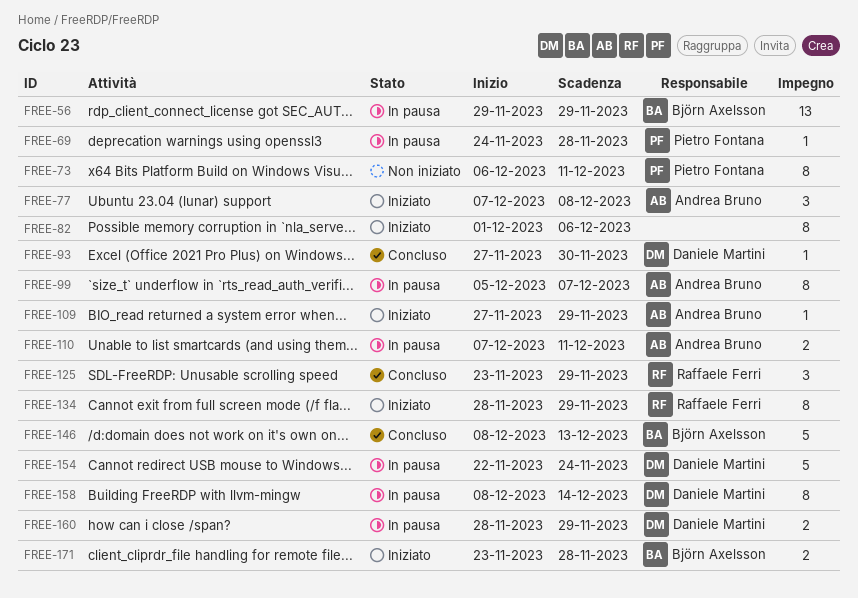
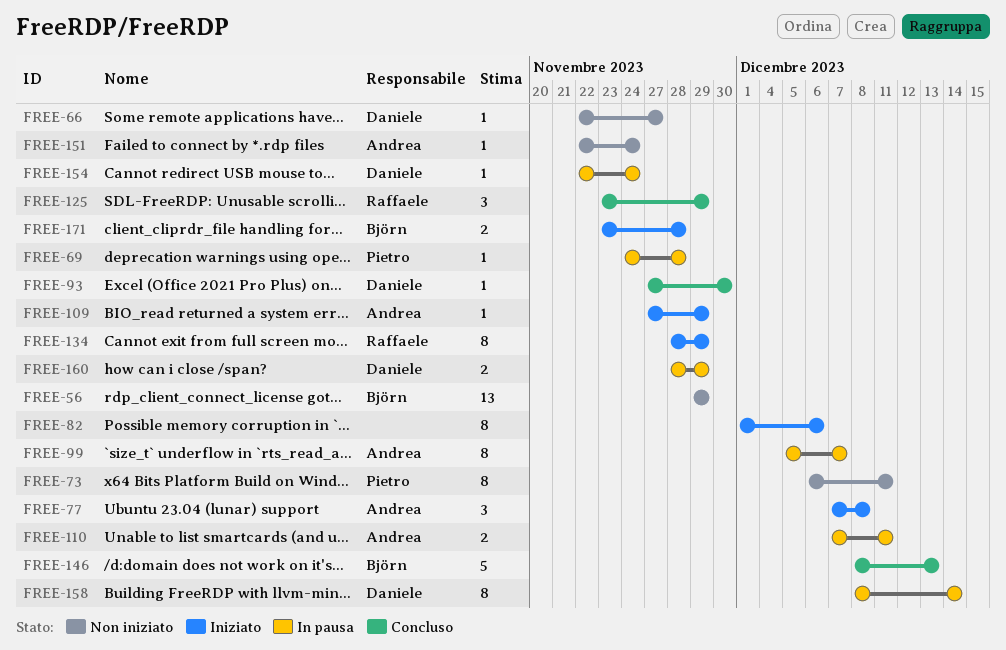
FREE-56, status: In pausa -> Non iniziato
FREE-66: none -> present
FREE-151: none -> present
FREE-154, estimate: 5 -> 1

